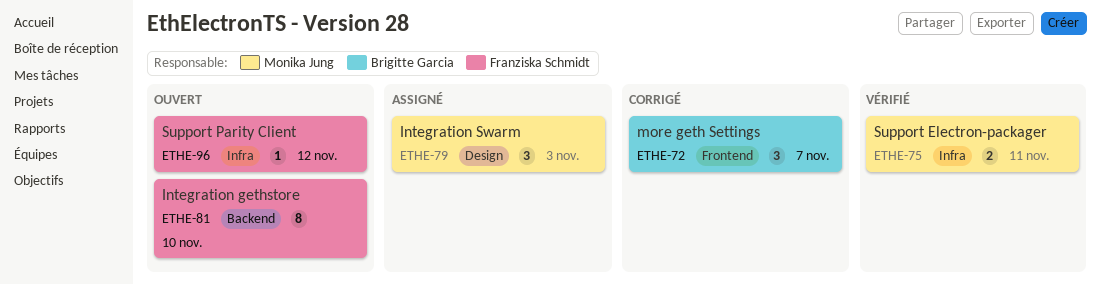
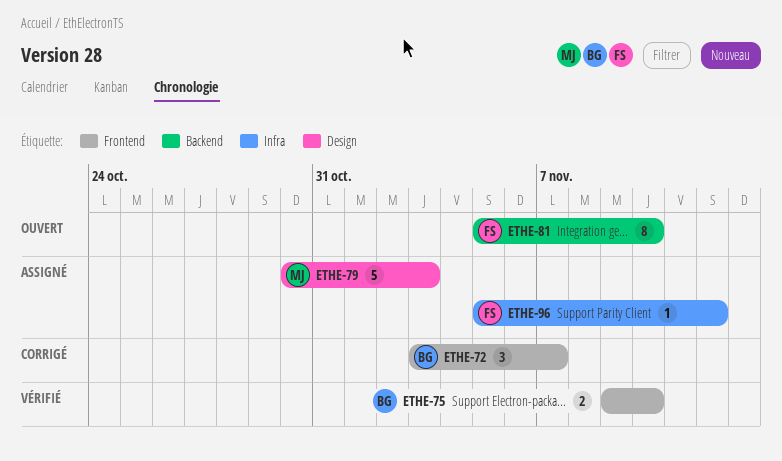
ETHE-75, owner: Monika Jung -> Brigitte Garcia
ETHE-75, label: Infra -> Frontend
ETHE-75, due: Nov 11 -> Nov 10
ETHE-79, estimate: 3 -> 5
ETHE-96, status: Ouvert -> Assigné

